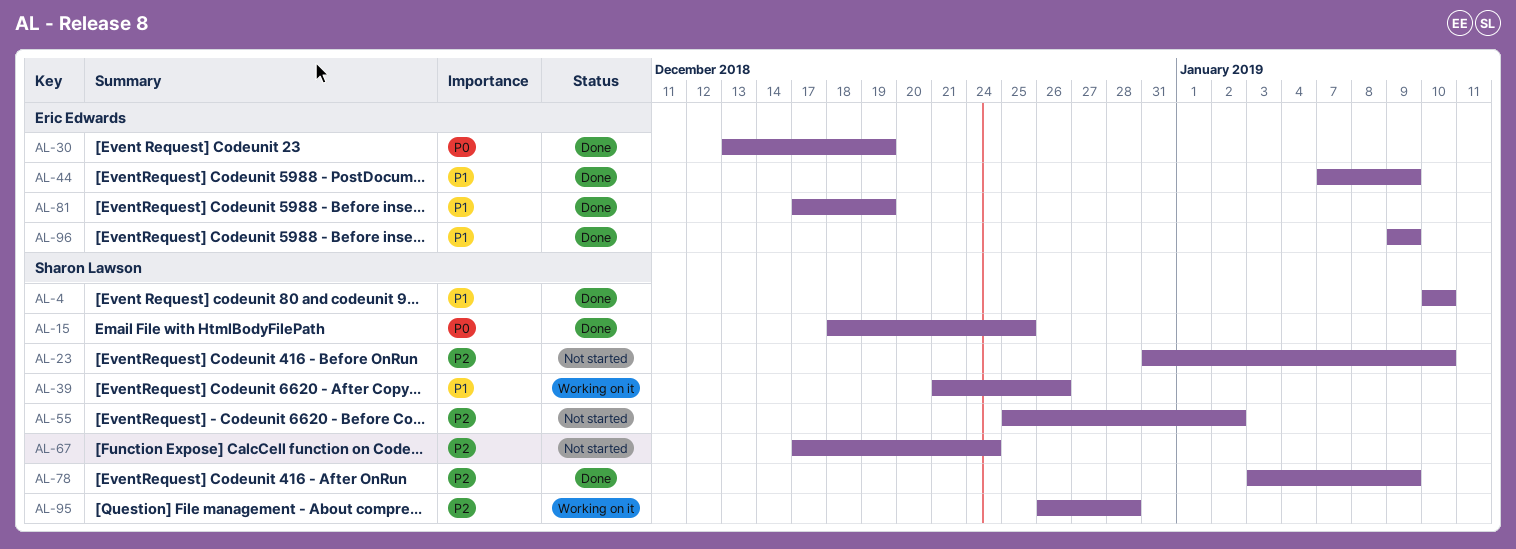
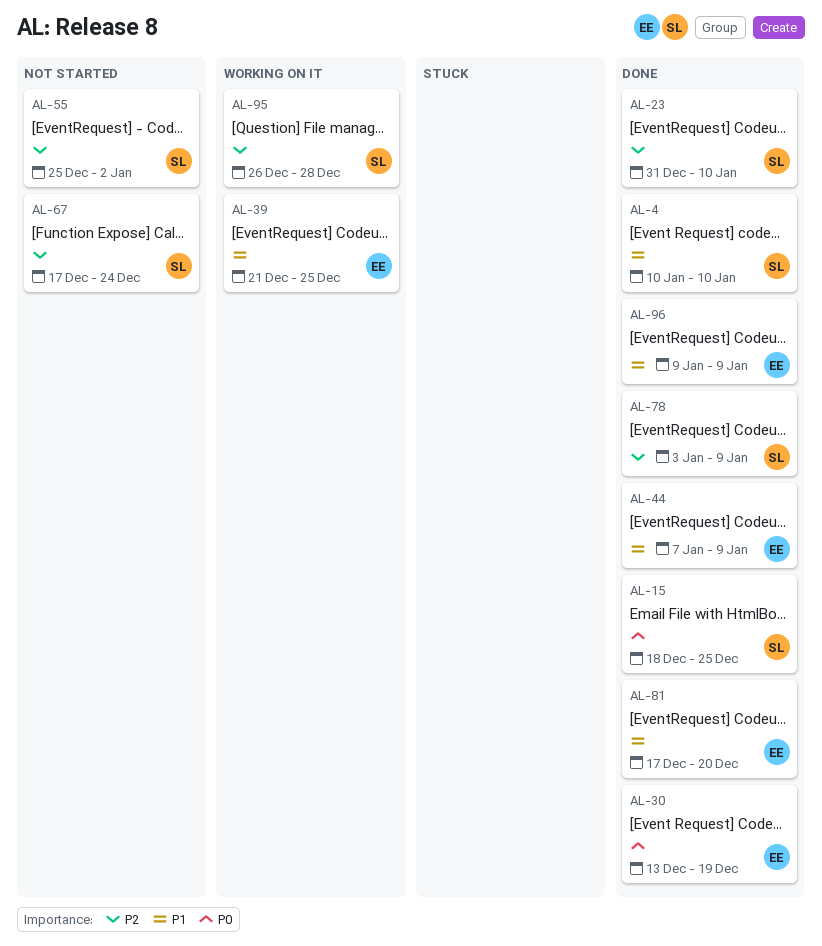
AL-23, status: Not started -> Done
AL-39, owner: Sharon Lawson -> Eric Edwards
AL-39, due: Dec 26 -> Dec 25
AL-81, due: Dec 19 -> Dec 20

